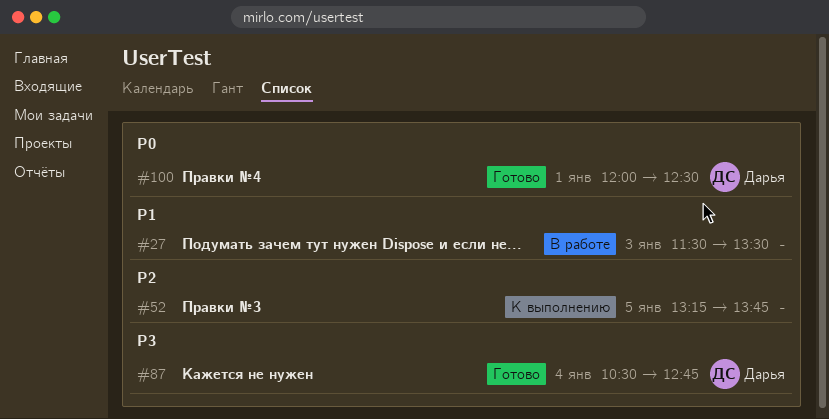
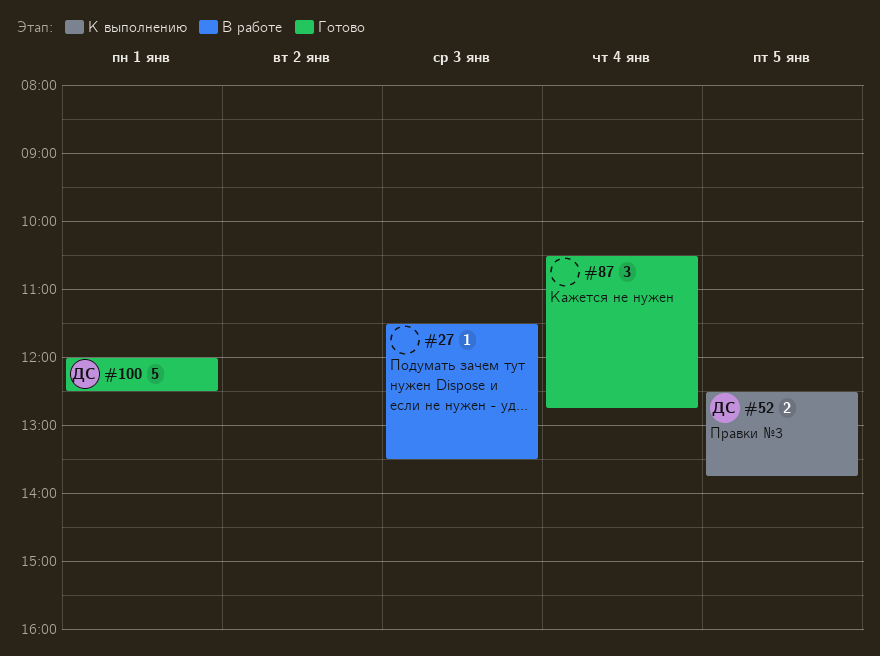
#52, owner: none -> Дарья
#52, begins: 13:15 -> 12:30
#87, owner: Дарья -> none

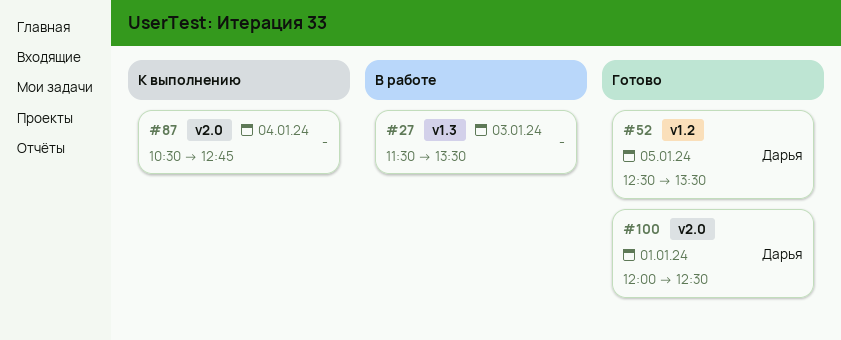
#52, status: К выполнению -> Готово
#52, ends: 13:45 -> 13:30
#87, status: Готово -> К выполнению

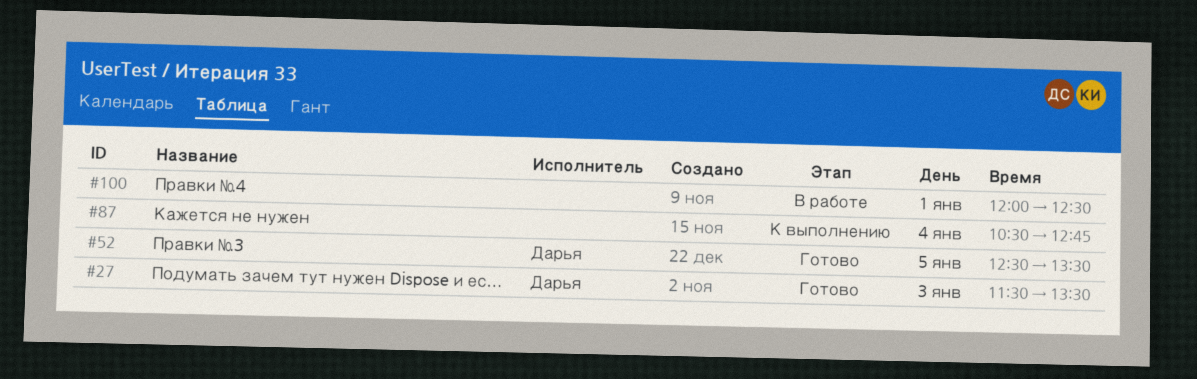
#27, status: В работе -> Готово
#27, owner: none -> Дарья
#100, status: Готово -> В работе
#100, owner: Дарья -> none

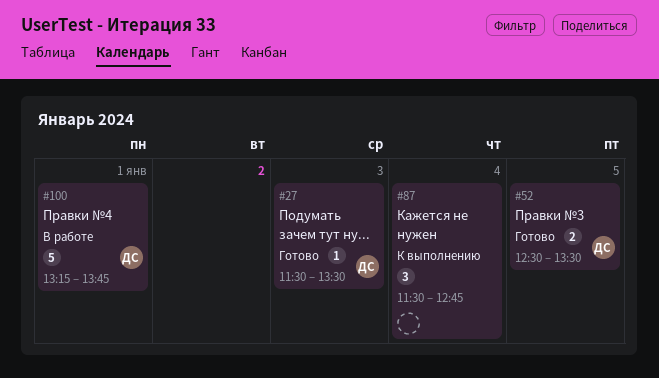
#87, begins: 10:30 -> 11:30
#100, owner: none -> Дарья
#100, begins: 12:00 -> 13:15
#100, ends: 12:30 -> 13:45

